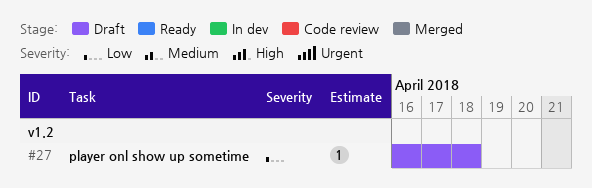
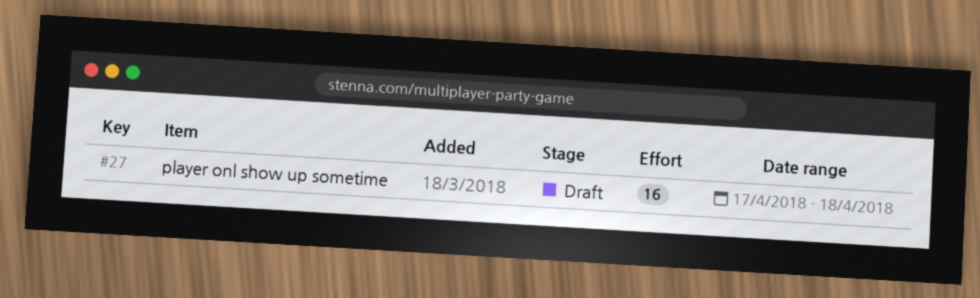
#27, estimate: 1 -> 16
#27, start: Apr 16 -> Apr 17

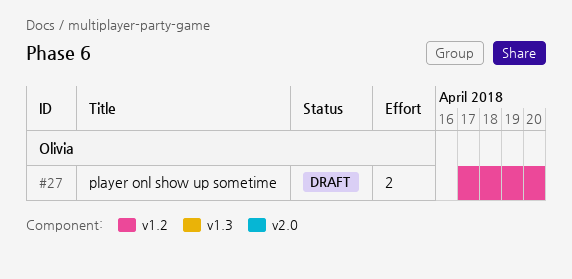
#27, estimate: 16 -> 2
#27, due: Apr 18 -> Apr 20

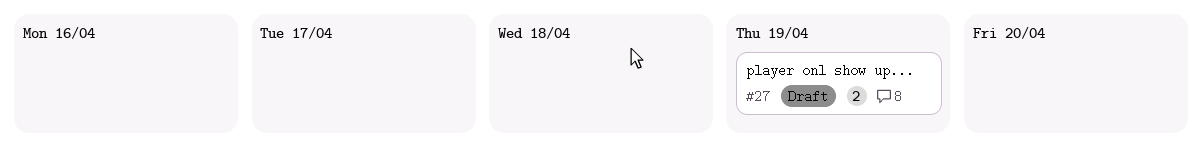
#27, due: Apr 20 -> Apr 19

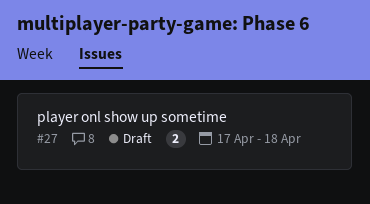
#27, due: Apr 19 -> Apr 18

